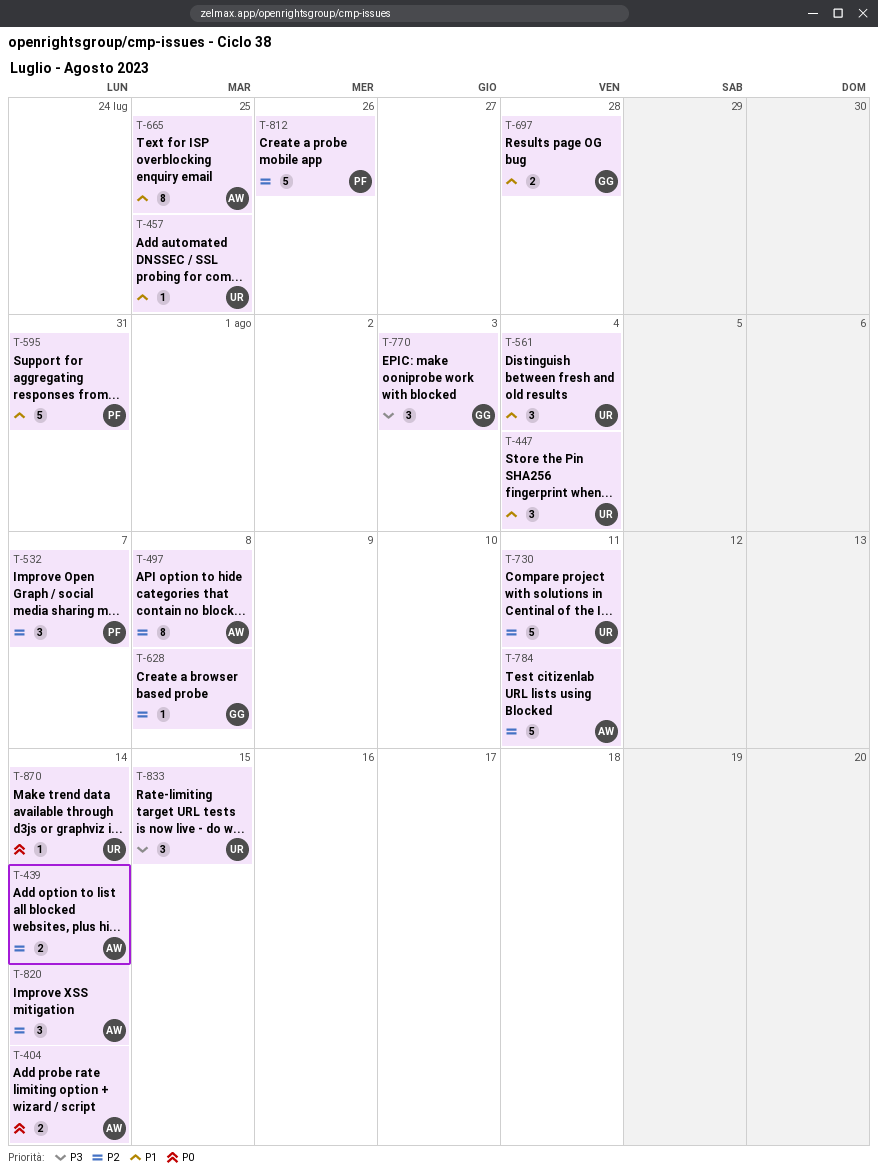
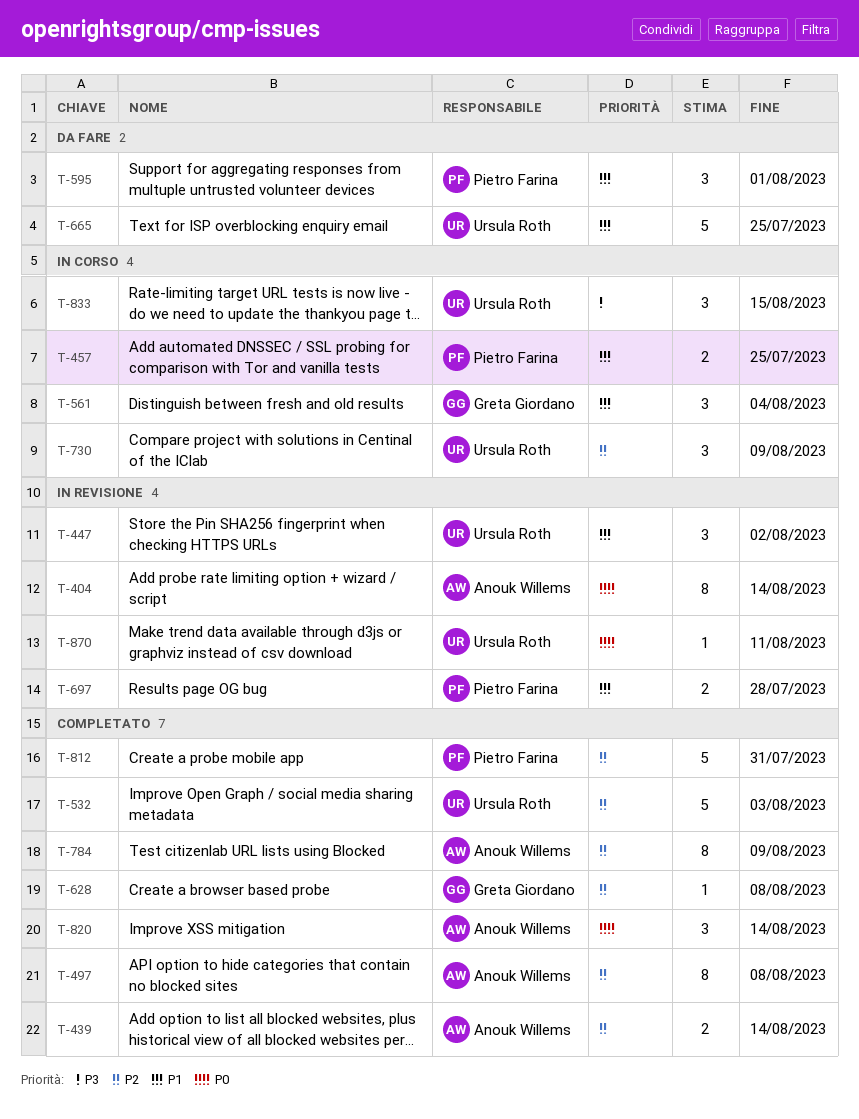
T-404, estimate: 2 -> 8
T-447, due: Aug 4 -> Aug 2
T-457, owner: Ursula Roth -> Pietro Farina
T-457, estimate: 1 -> 2
T-532, owner: Pietro Farina -> Ursula Roth
T-532, estimate: 3 -> 5
T-532, due: Aug 7 -> Aug 3
T-561, owner: Ursula Roth -> Greta Giordano
T-595, estimate: 5 -> 3
T-595, due: Jul 31 -> Aug 1
T-665, owner: Anouk Willems -> Ursula Roth
T-665, estimate: 8 -> 5
T-697, owner: Greta Giordano -> Pietro Farina
T-730, estimate: 5 -> 3
T-730, due: Aug 11 -> Aug 9
T-770: present -> none
T-784, estimate: 5 -> 8
T-784, due: Aug 11 -> Aug 9
T-812, due: Jul 26 -> Jul 31
T-820, priority: P2 -> P0
T-870, due: Aug 14 -> Aug 11

